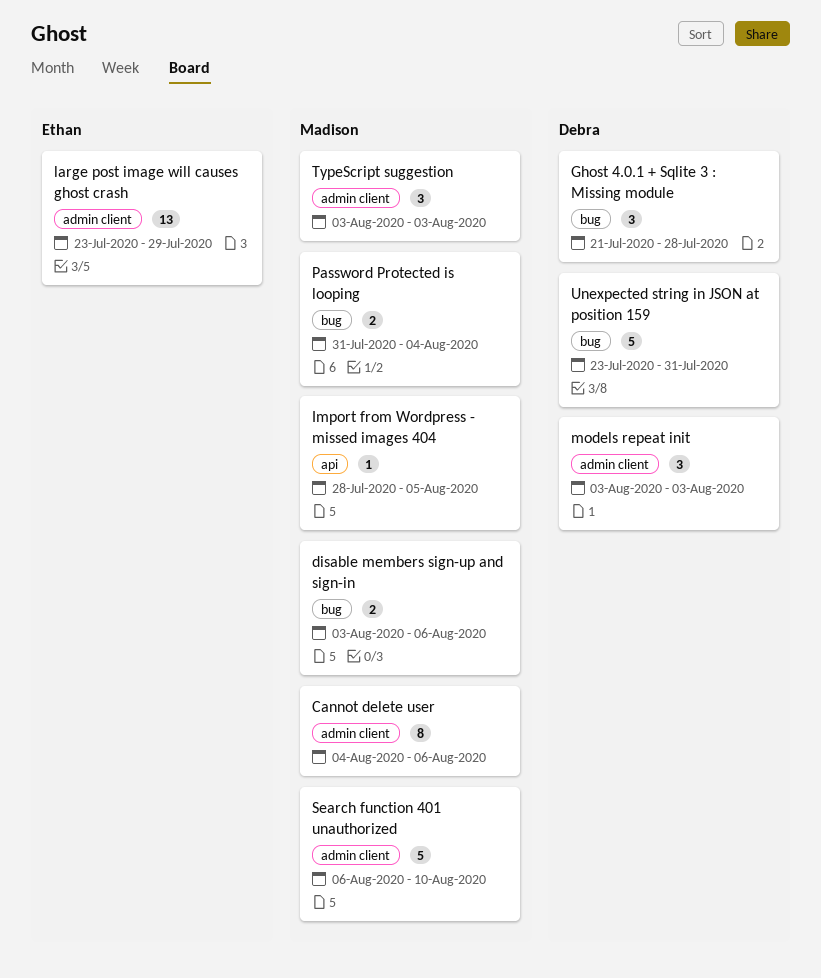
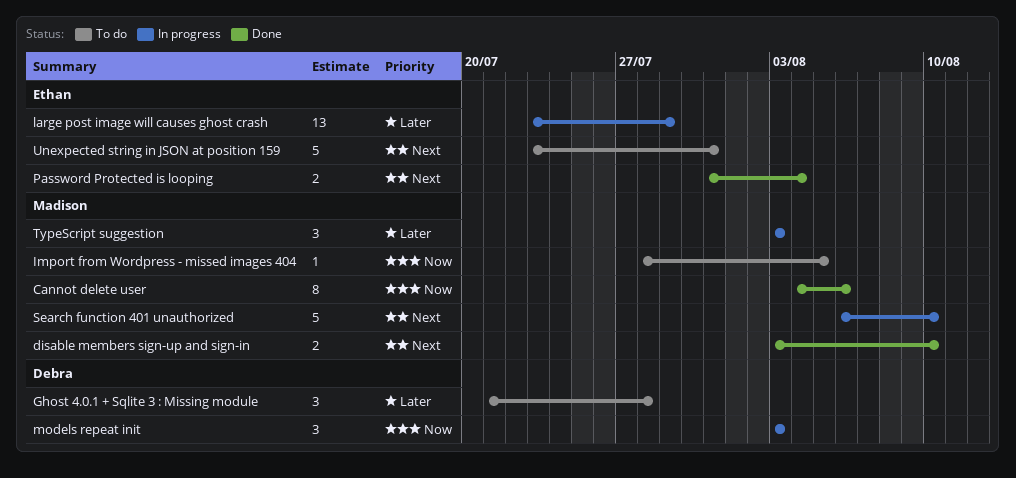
disable members sign-up and sign-in, due: Aug 6 -> Aug 10
Password Protected is looping, owner: Madison -> Ethan
Unexpected string in JSON at position 159, owner: Debra -> Ethan

